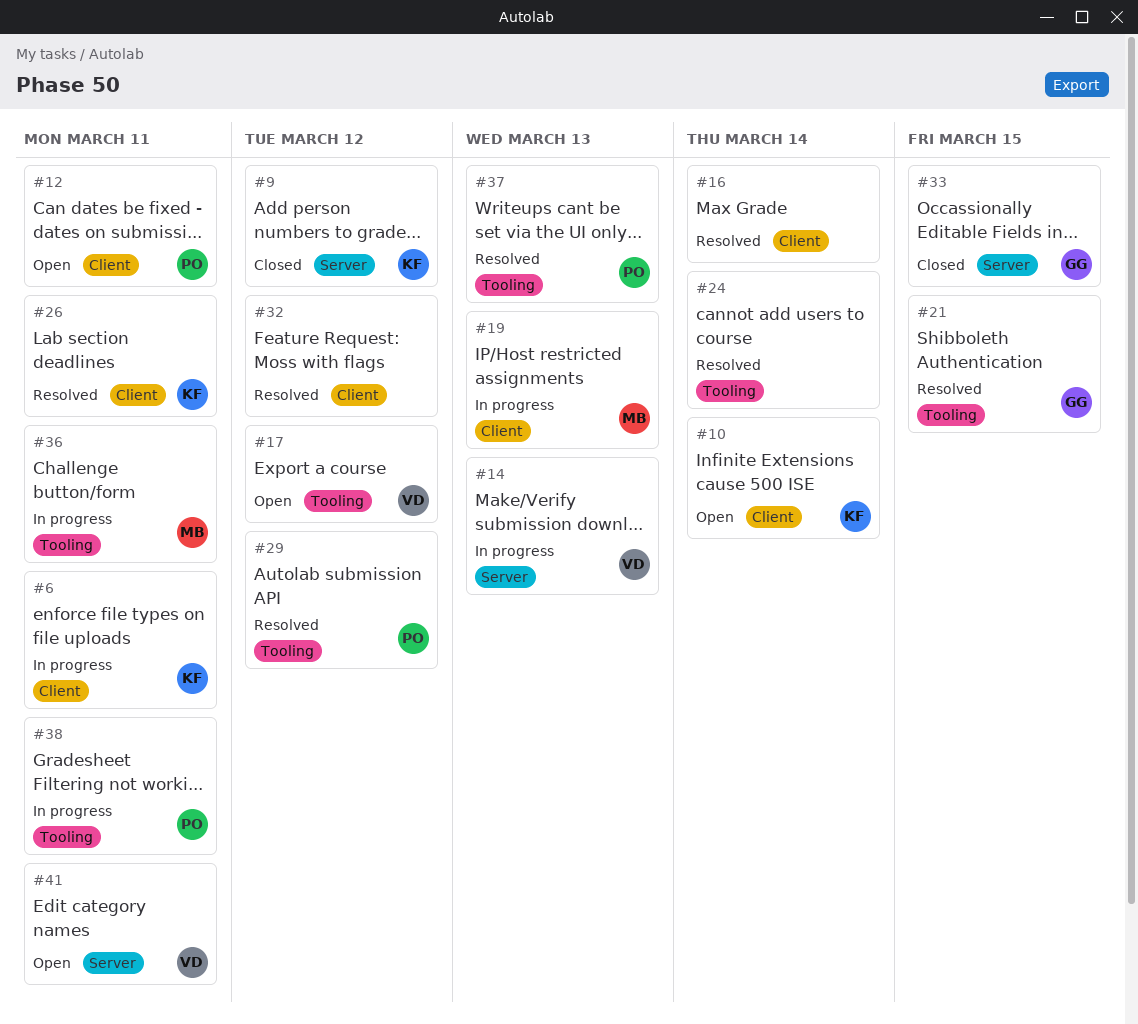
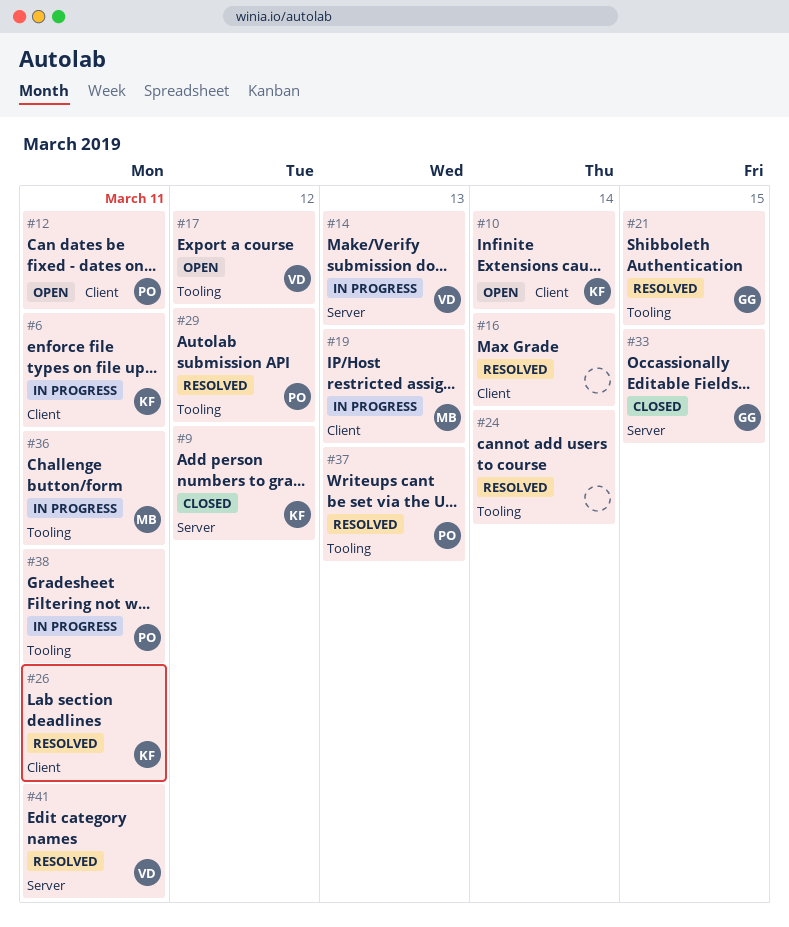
#32: present -> none
#41, status: Open -> Resolved

